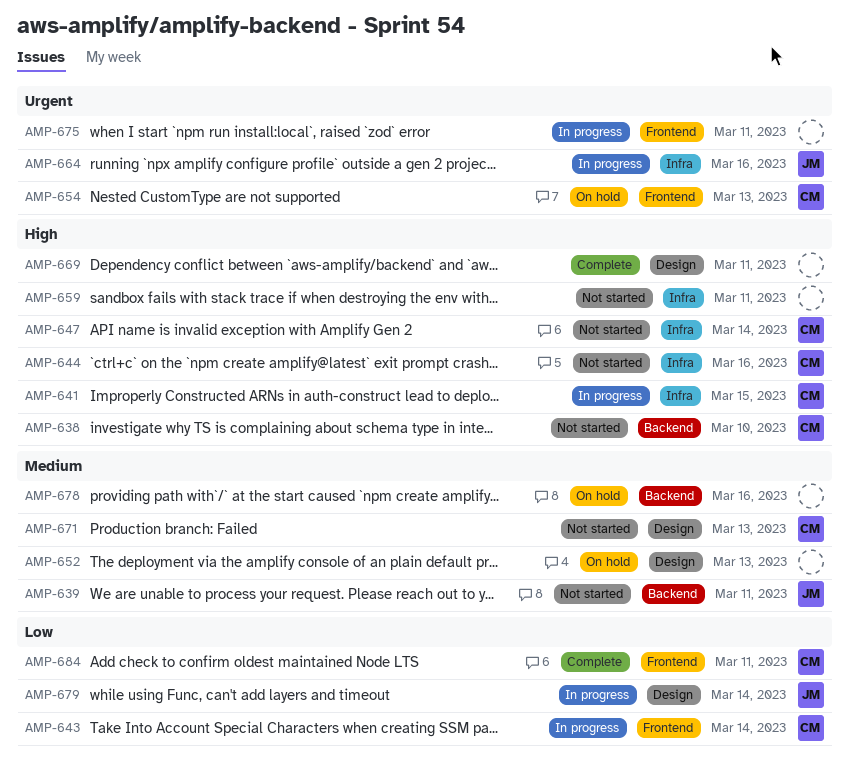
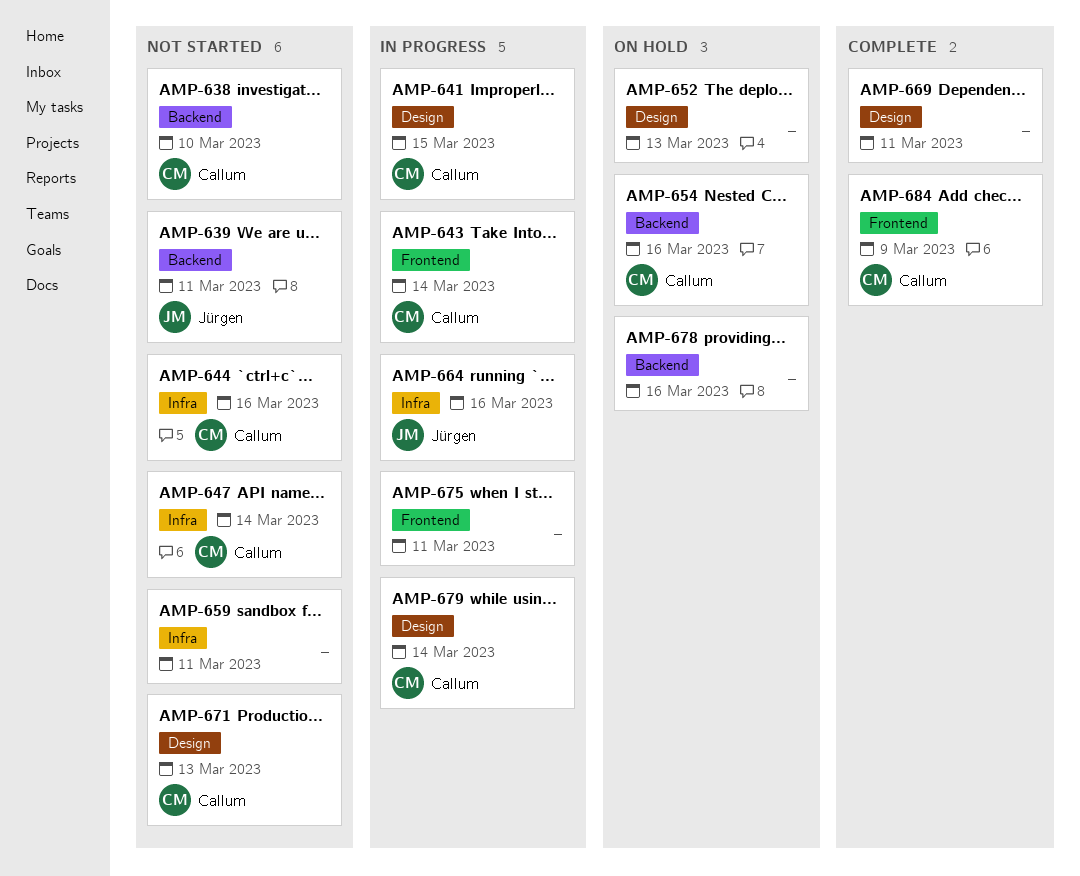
AMP-641, label: Infra -> Design
AMP-654, label: Frontend -> Backend
AMP-654, due: Mar 13 -> Mar 16
AMP-679, owner: Jürgen -> Callum
AMP-684, due: Mar 11 -> Mar 9

